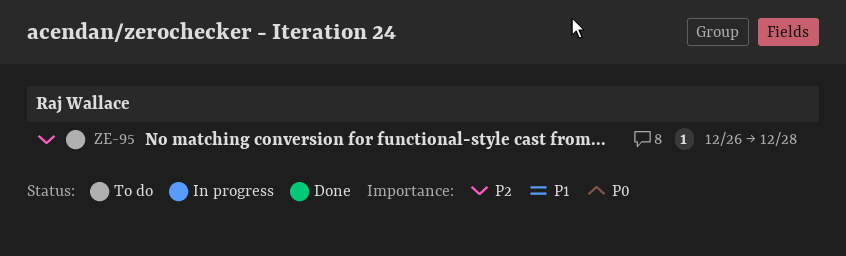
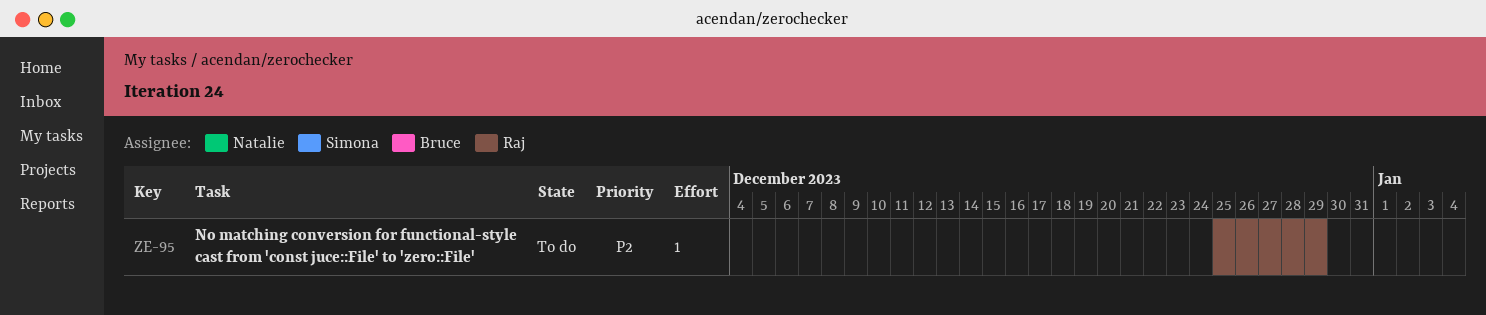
ZE-95, start: Dec 26 -> Dec 25
ZE-95, due: Dec 28 -> Dec 29

